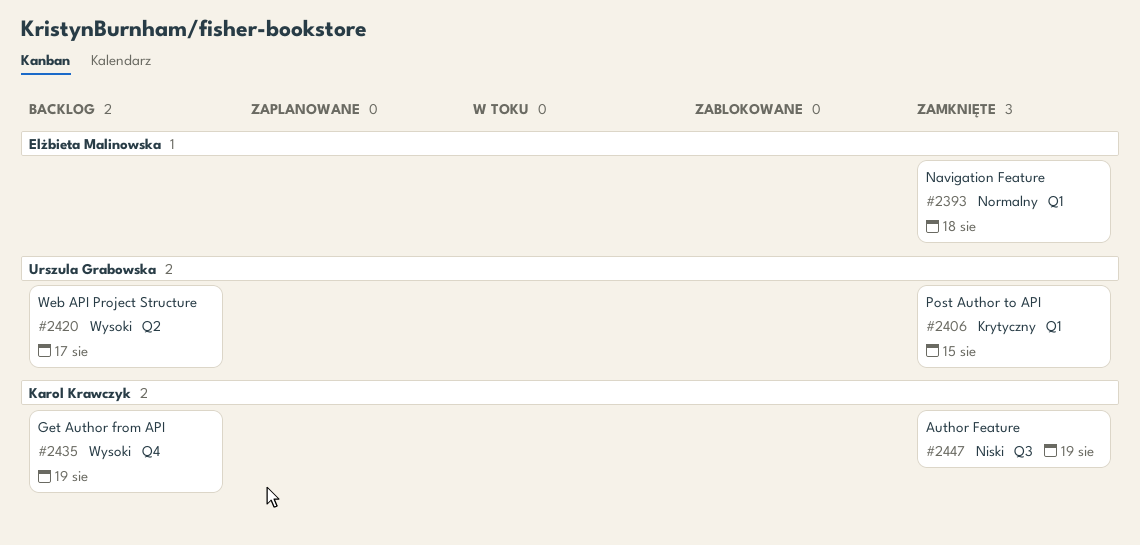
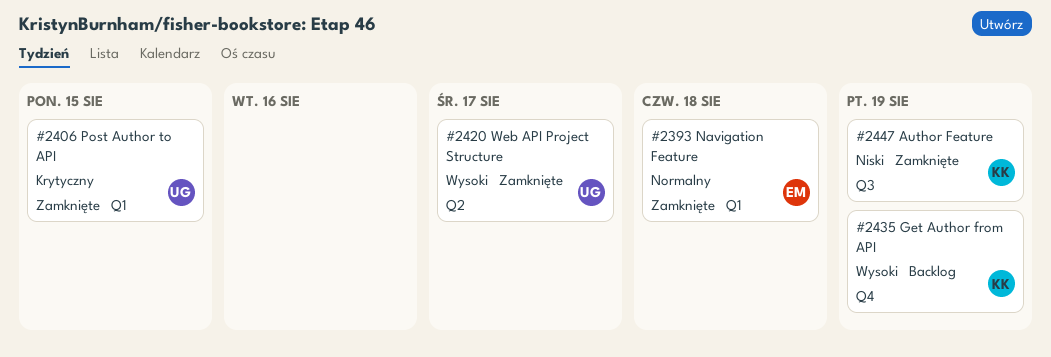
#2420, status: Backlog -> Zamknięte

